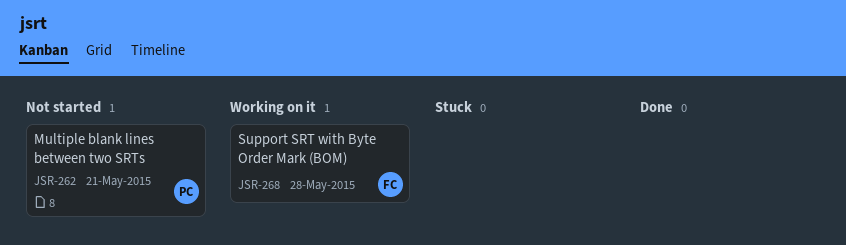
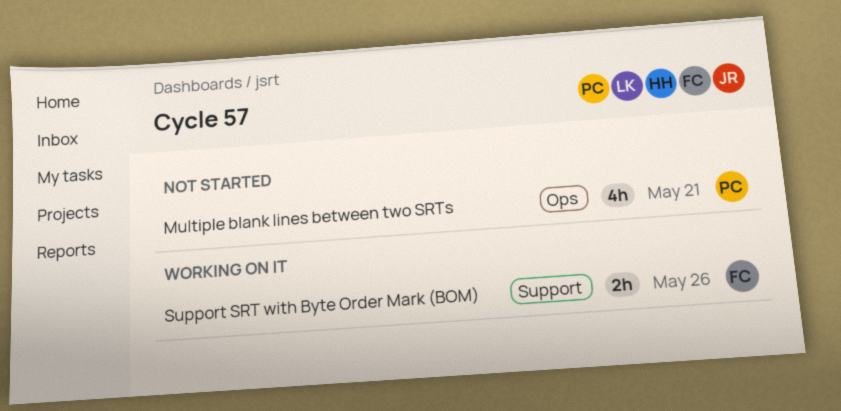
Support SRT with Byte Order Mark (BOM), due: May 28 -> May 26

